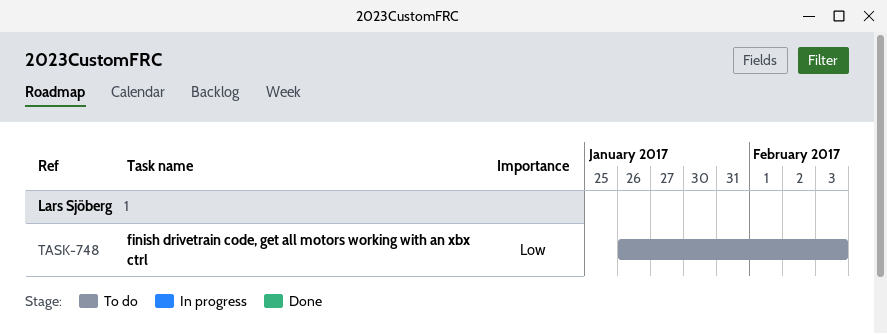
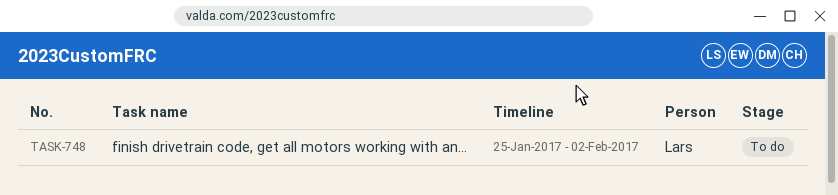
TASK-748, start: Jan 26 -> Jan 25
TASK-748, due: Feb 3 -> Feb 2

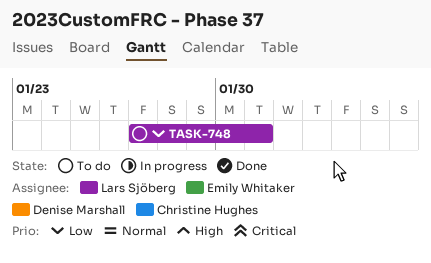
TASK-748, start: Jan 25 -> Jan 27
TASK-748, due: Feb 2 -> Jan 31

